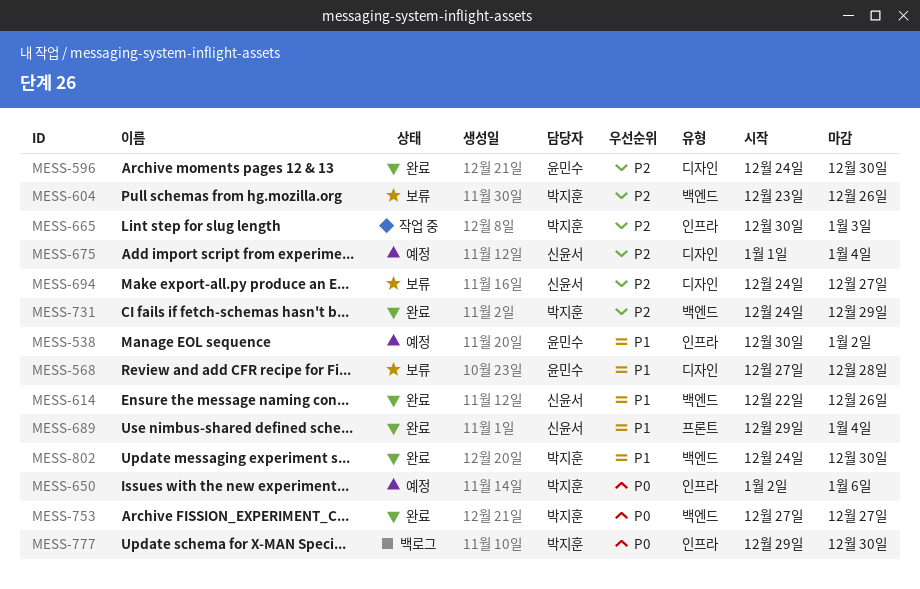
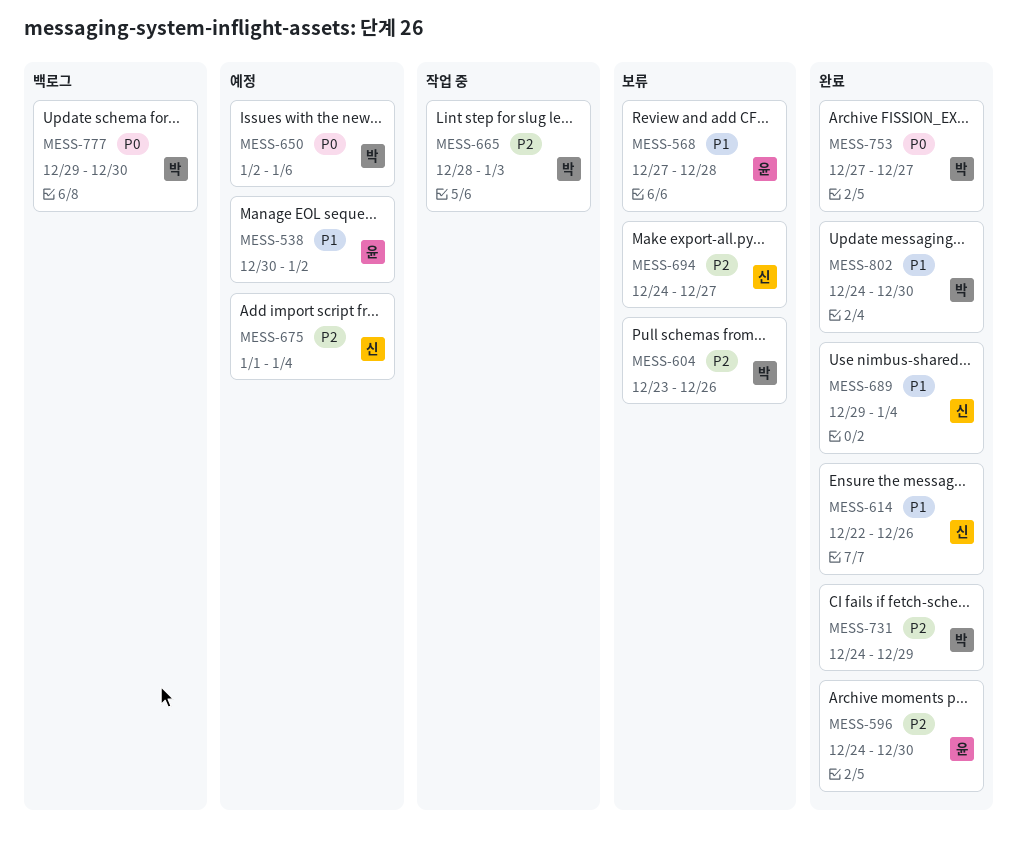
MESS-665, start: Dec 30 -> Dec 28

